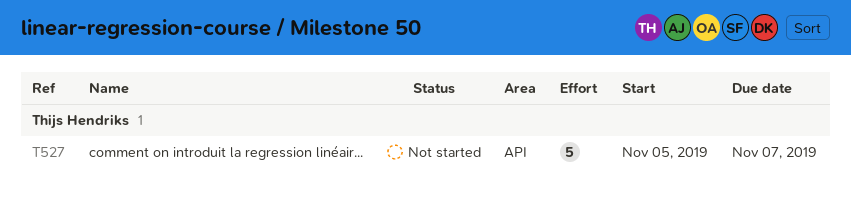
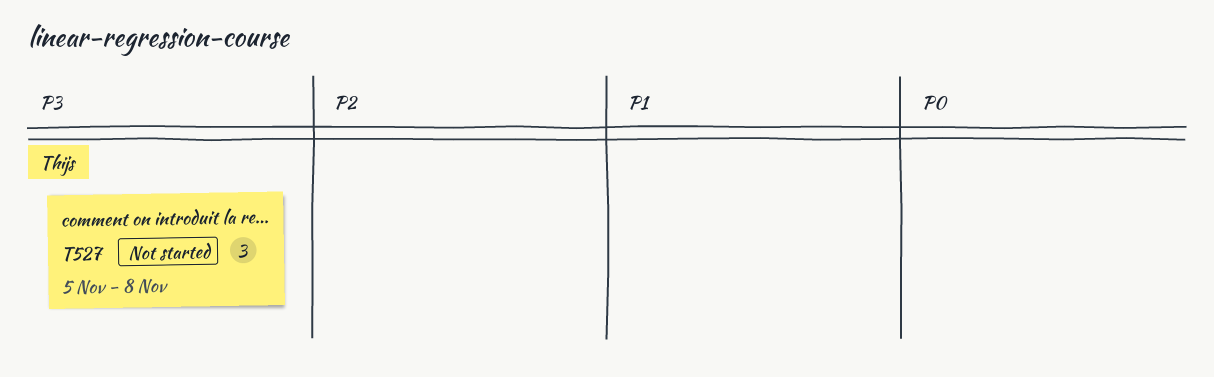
T527, estimate: 5 -> 3
T527, due: Nov 7 -> Nov 8

